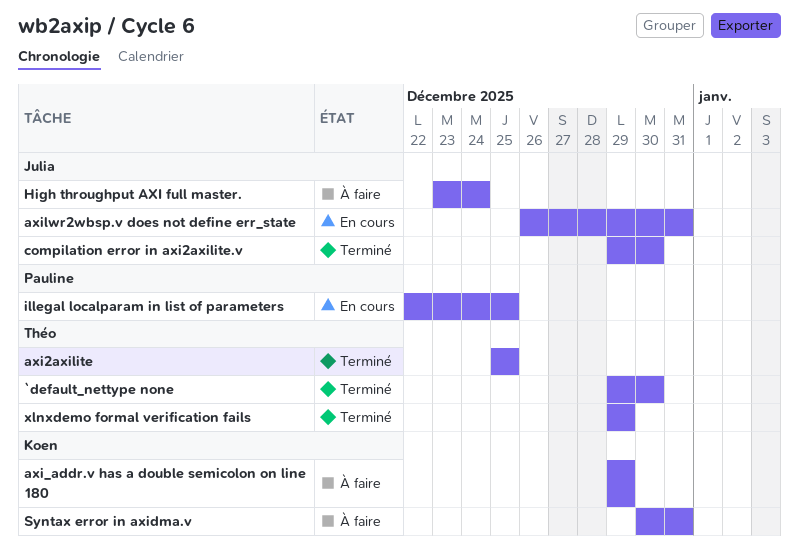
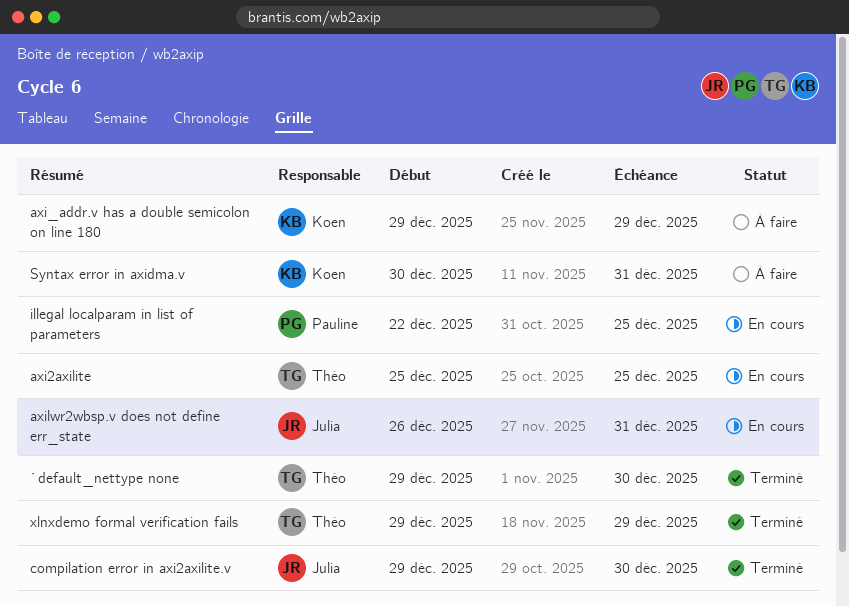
axi2axilite, status: Terminé -> En cours
High throughput AXI full master.: present -> none

